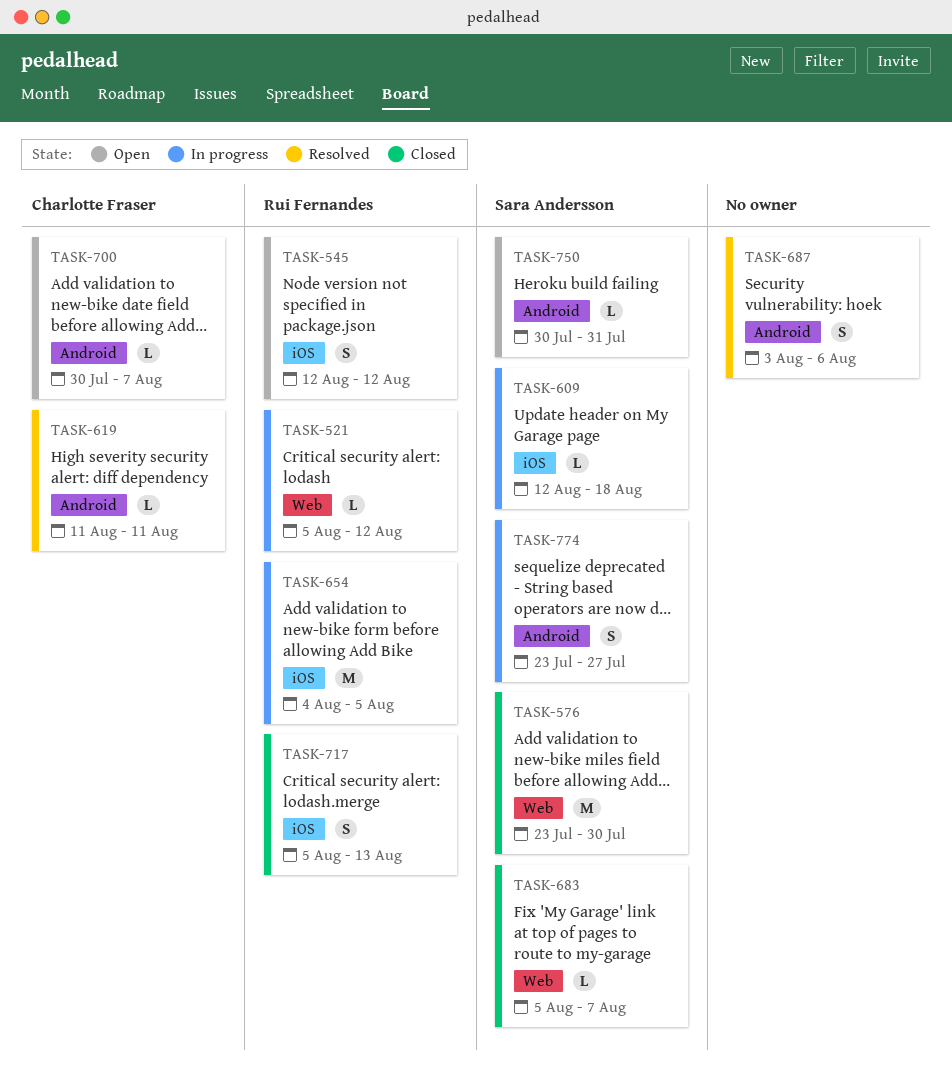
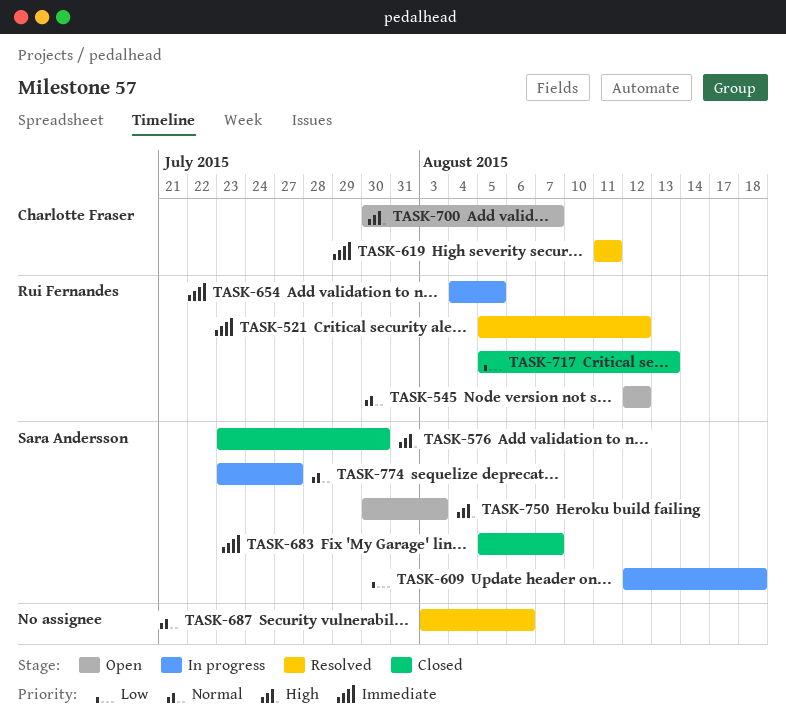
TASK-521, status: In progress -> Resolved
TASK-750, due: Jul 31 -> Aug 3

